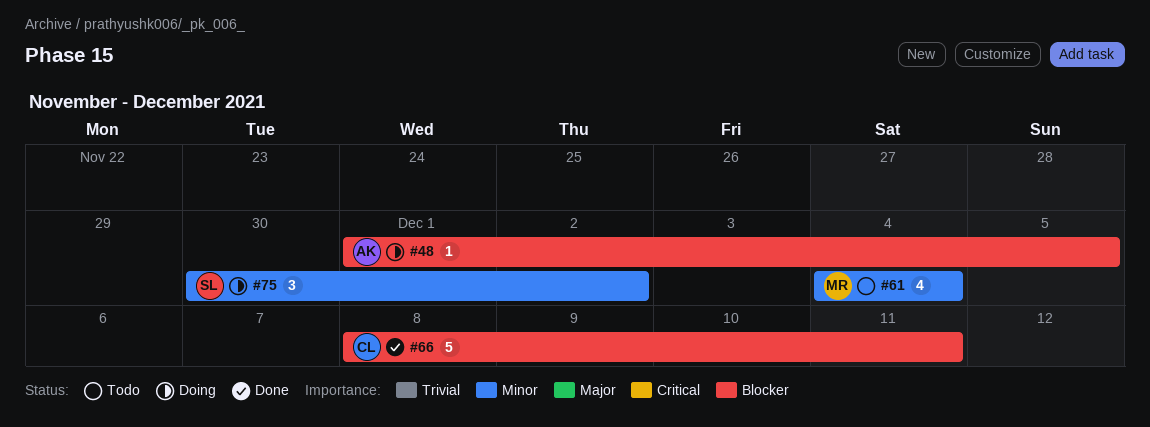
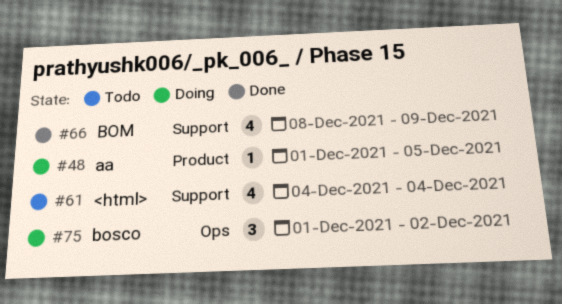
#66, estimate: 5 -> 4
#66, due: Dec 11 -> Dec 9
#75, start: Nov 30 -> Dec 1

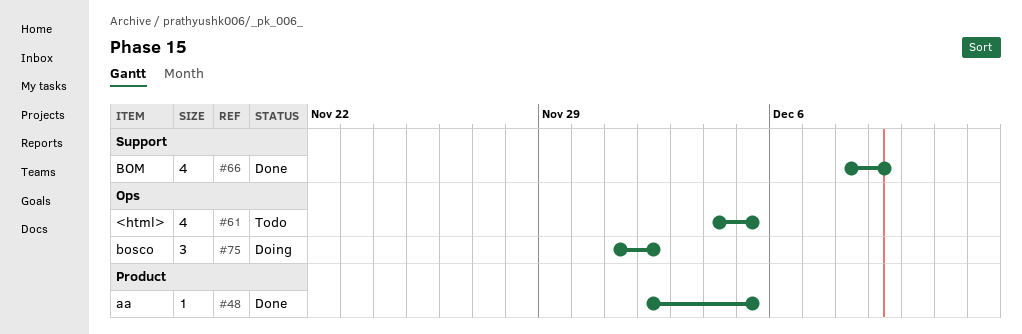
#48, status: Doing -> Done
#48, start: Dec 1 -> Dec 2
#61, label: Support -> Ops
#61, due: Dec 4 -> Dec 5

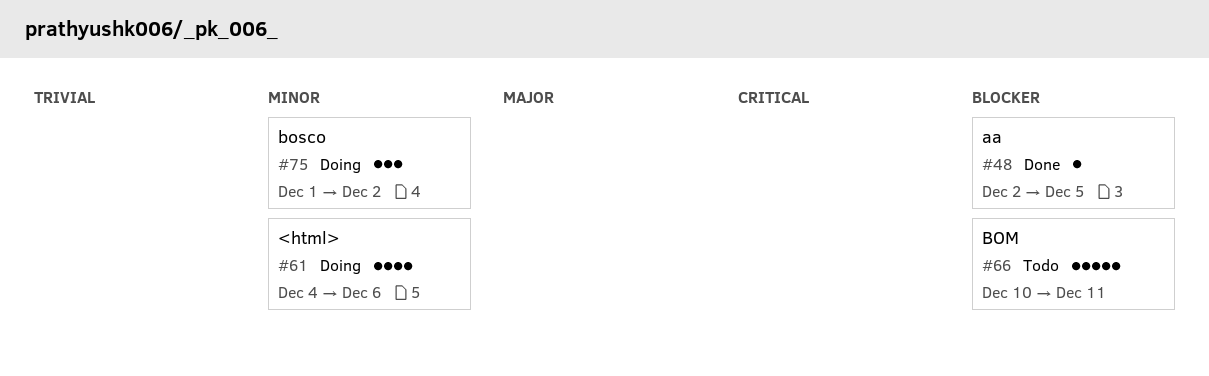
#61, status: Todo -> Doing
#61, due: Dec 5 -> Dec 6
#66, status: Done -> Todo
#66, estimate: 4 -> 5
#66, start: Dec 8 -> Dec 10
#66, due: Dec 9 -> Dec 11

